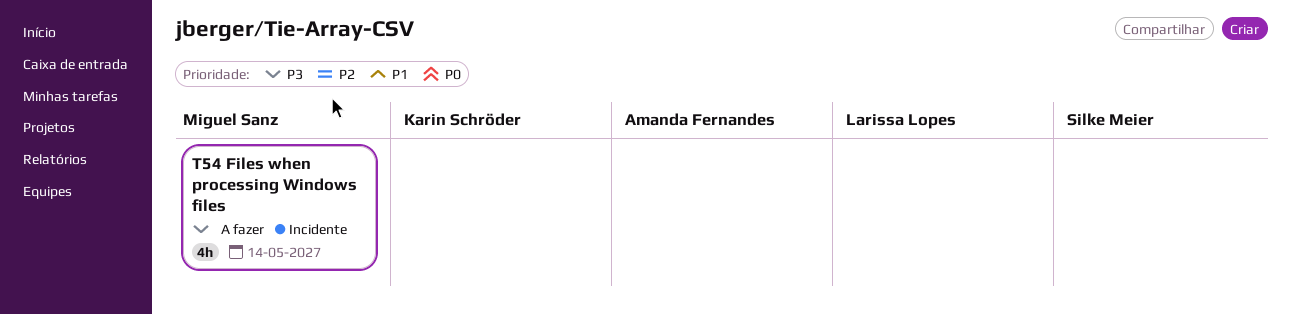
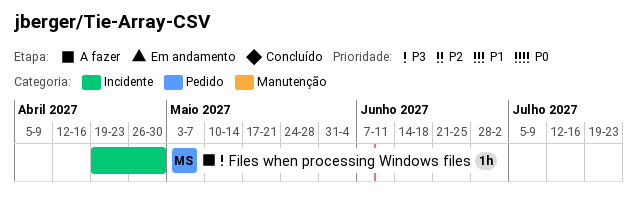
Files when processing Windows files, estimate: 4h -> 1h
Files when processing Windows files, due: May 14 -> Apr 30

